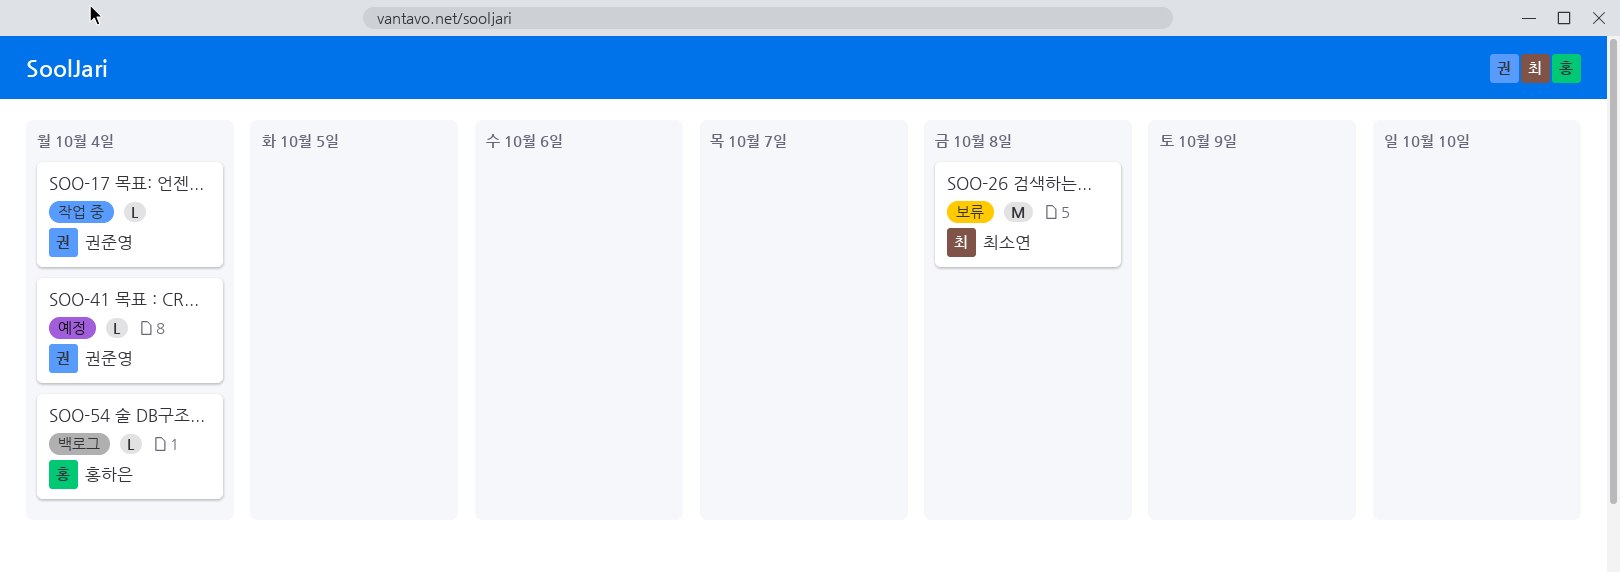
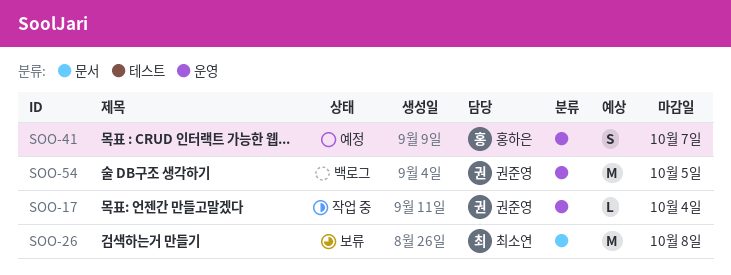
SOO-41, owner: 권준영 -> 홍하은
SOO-41, estimate: L -> S
SOO-41, due: Oct 4 -> Oct 7
SOO-54, owner: 홍하은 -> 권준영
SOO-54, estimate: L -> M
SOO-54, due: Oct 4 -> Oct 5

